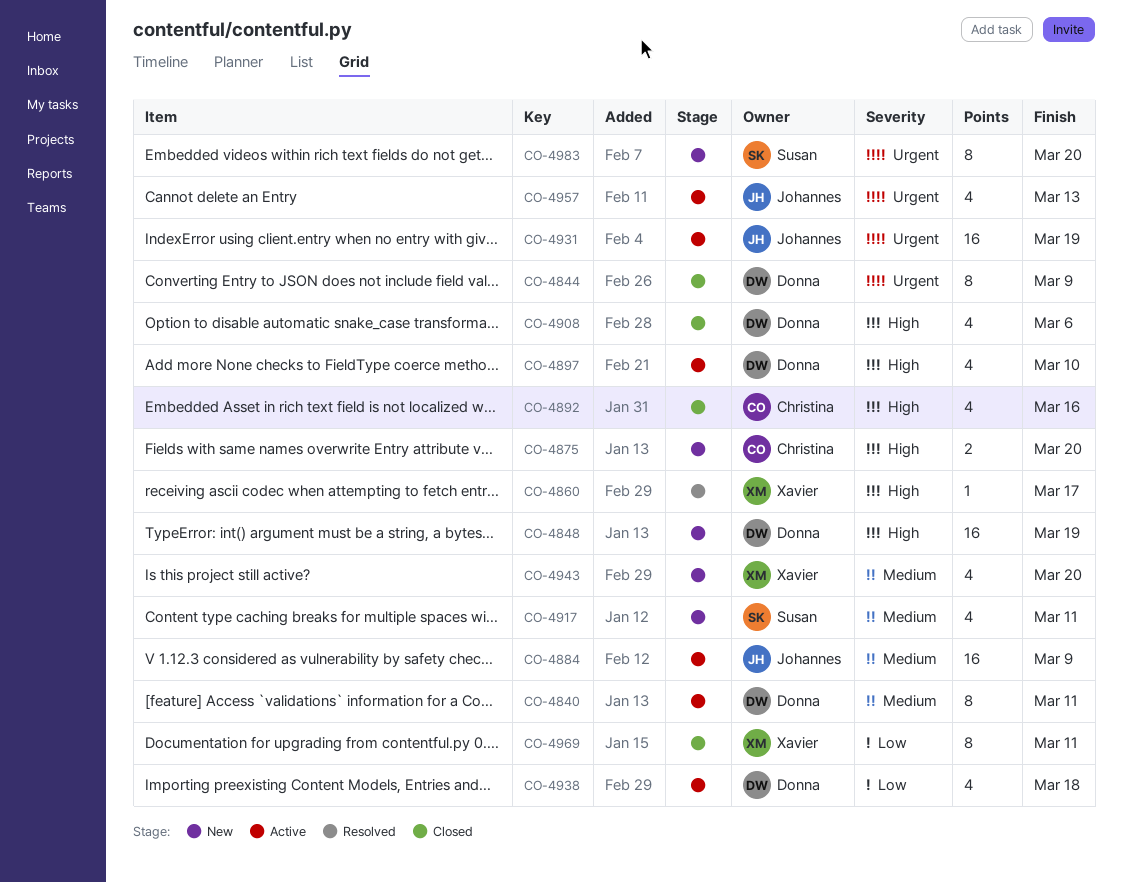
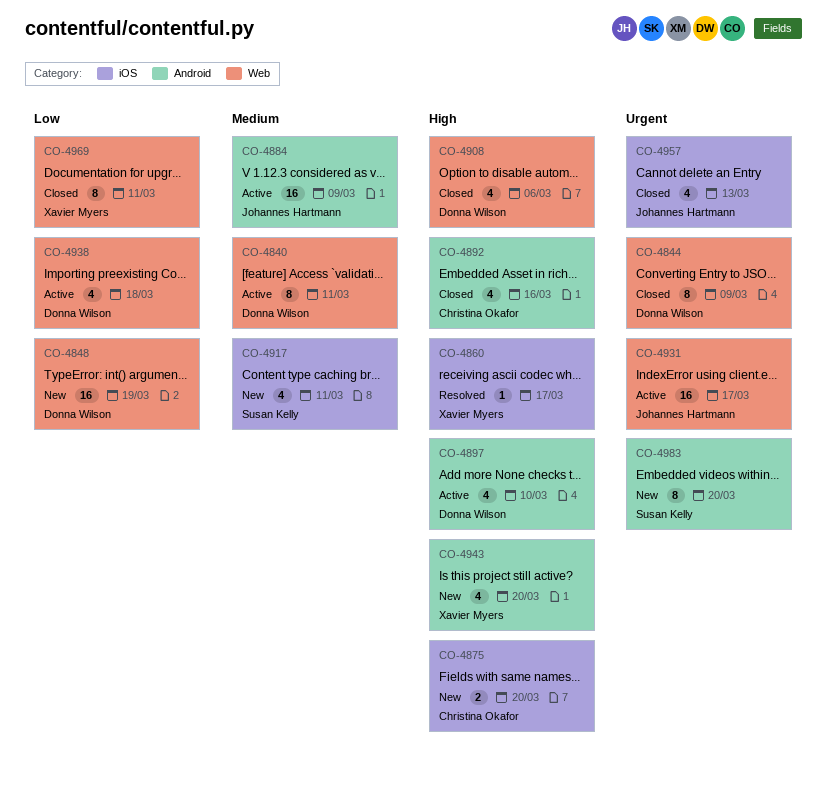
CO-4848, priority: High -> Low
CO-4931, due: Mar 19 -> Mar 17
CO-4943, priority: Medium -> High
CO-4957, status: Active -> Closed

